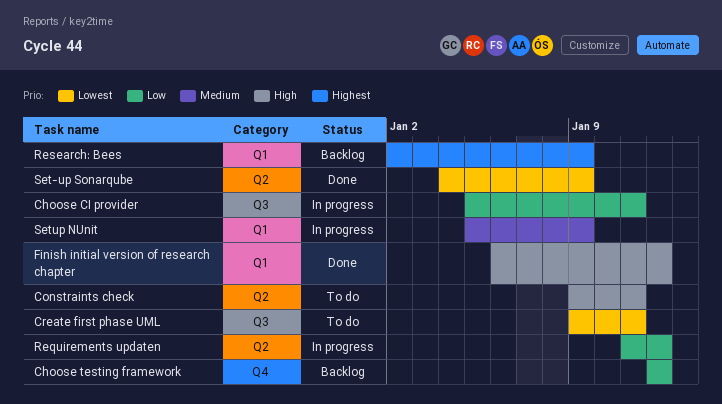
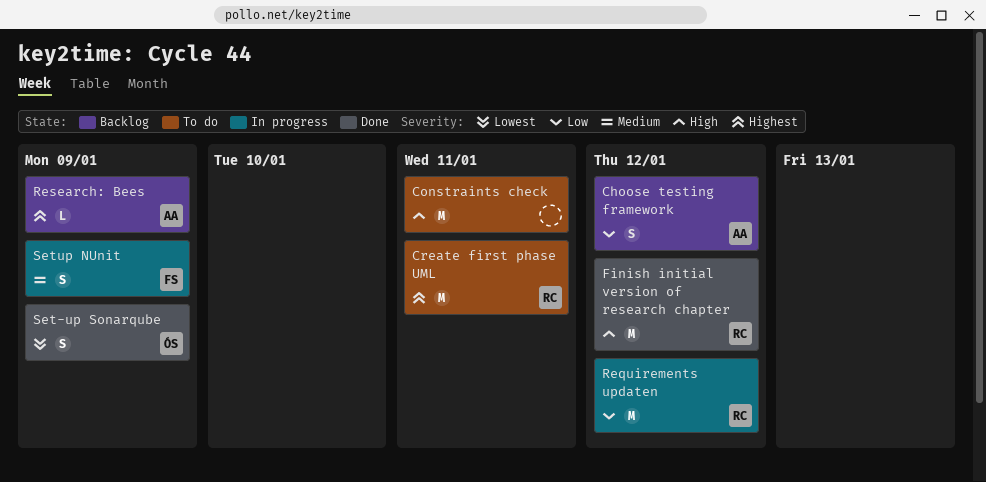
Choose CI provider: present -> none
Create first phase UML, priority: Lowest -> Highest

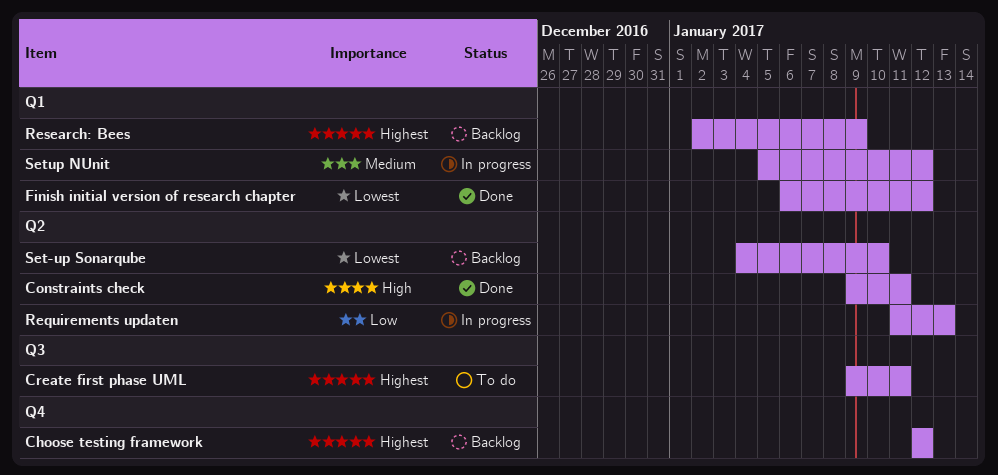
Choose testing framework, priority: Low -> Highest
Constraints check, status: To do -> Done
Finish initial version of research chapter, priority: High -> Lowest
Requirements updaten, due: Jan 12 -> Jan 13
Set-up Sonarqube, status: Done -> Backlog
Set-up Sonarqube, due: Jan 9 -> Jan 10
Setup NUnit, due: Jan 9 -> Jan 12

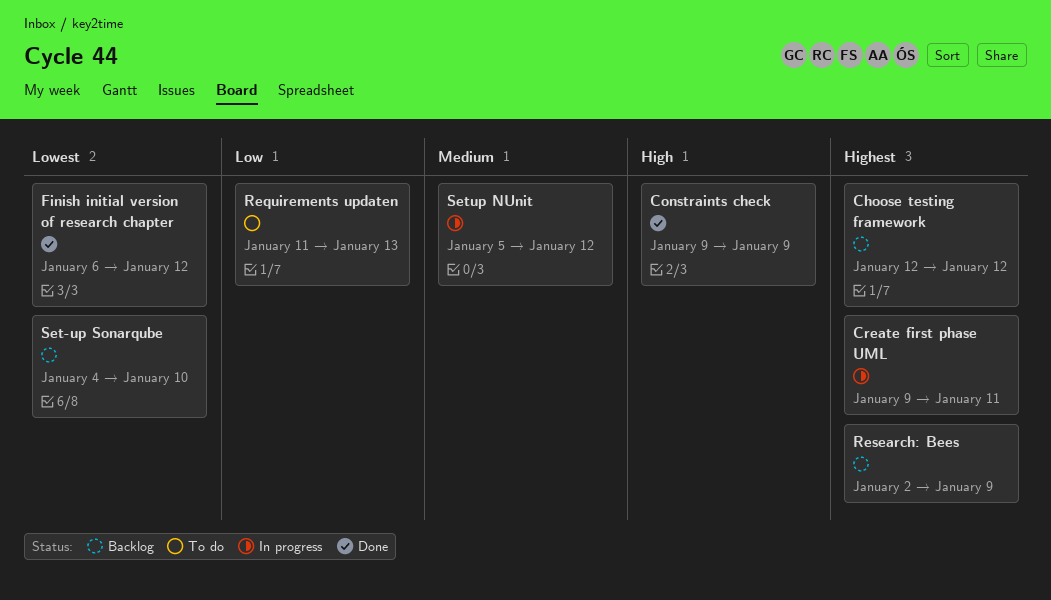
Constraints check, due: Jan 11 -> Jan 9
Create first phase UML, status: To do -> In progress
Requirements updaten, status: In progress -> To do

